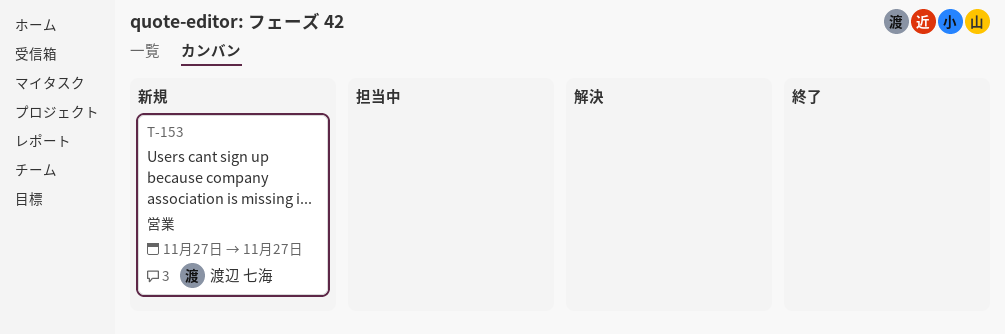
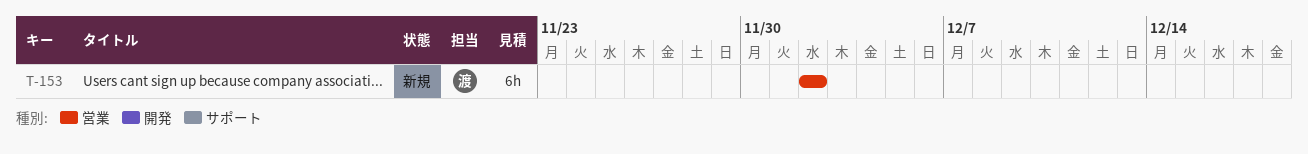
T-153, start: Nov 27 -> Dec 2
T-153, due: Nov 27 -> Dec 2

